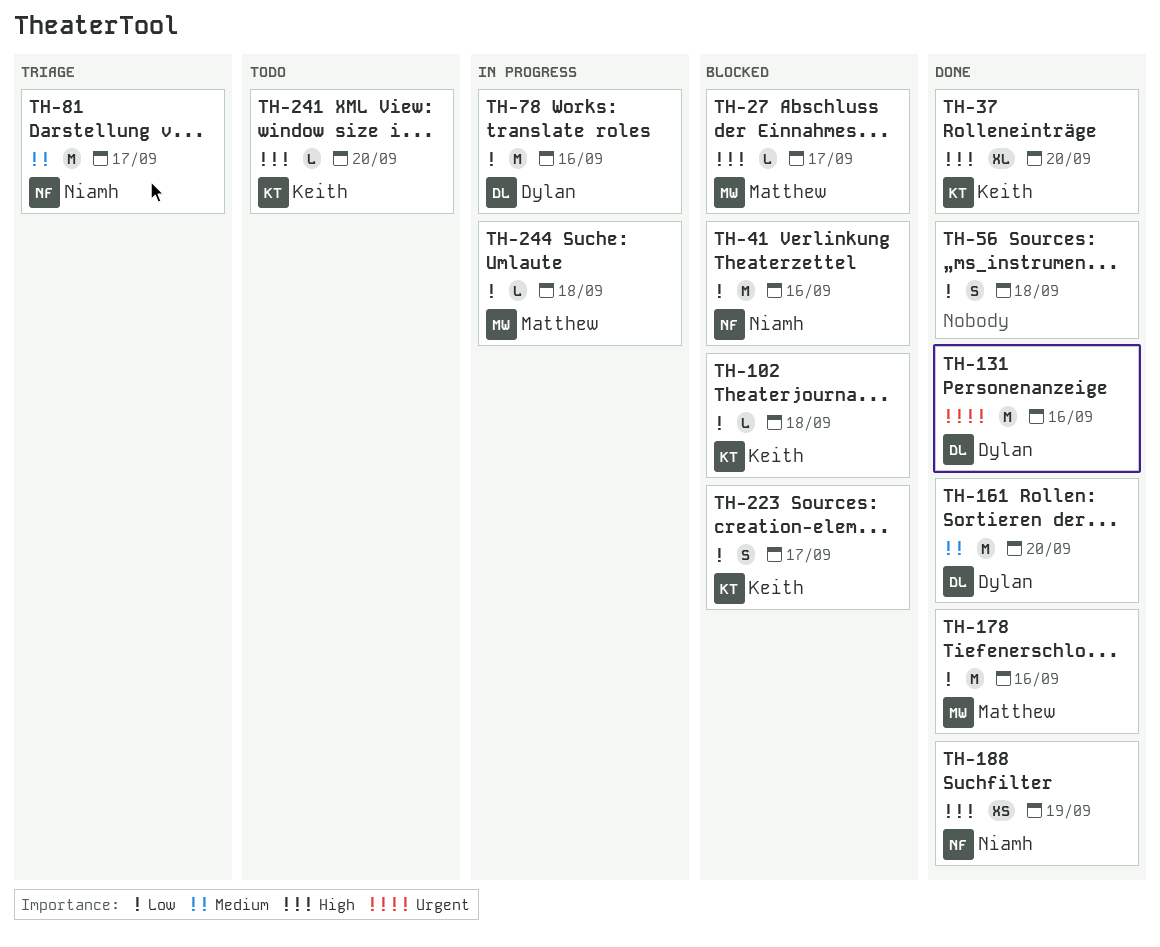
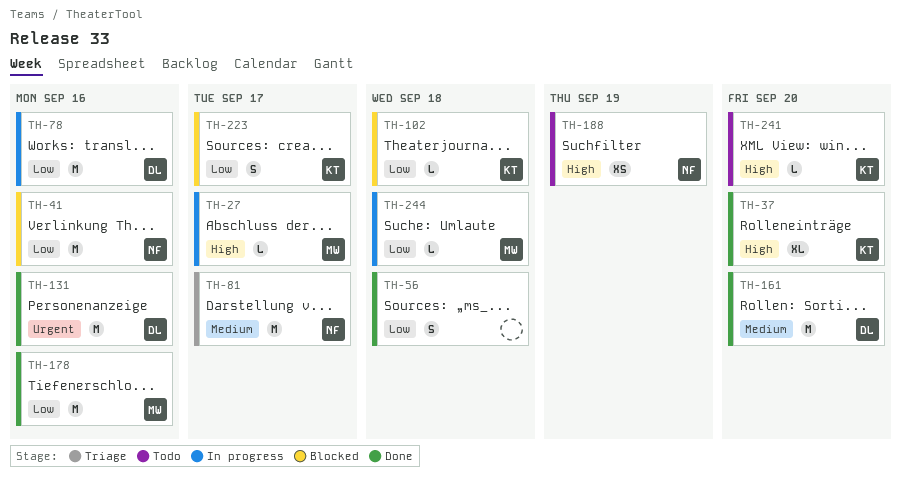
TH-27, status: Blocked -> In progress
TH-188, status: Done -> Todo

